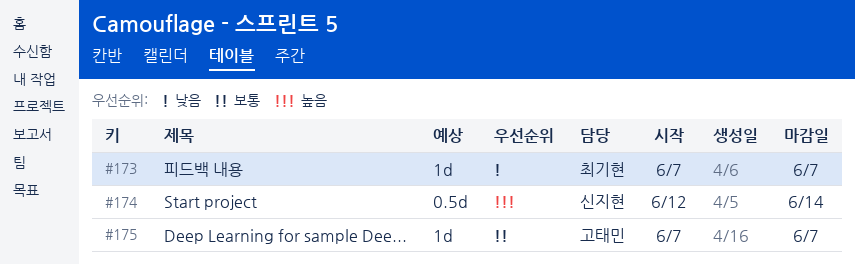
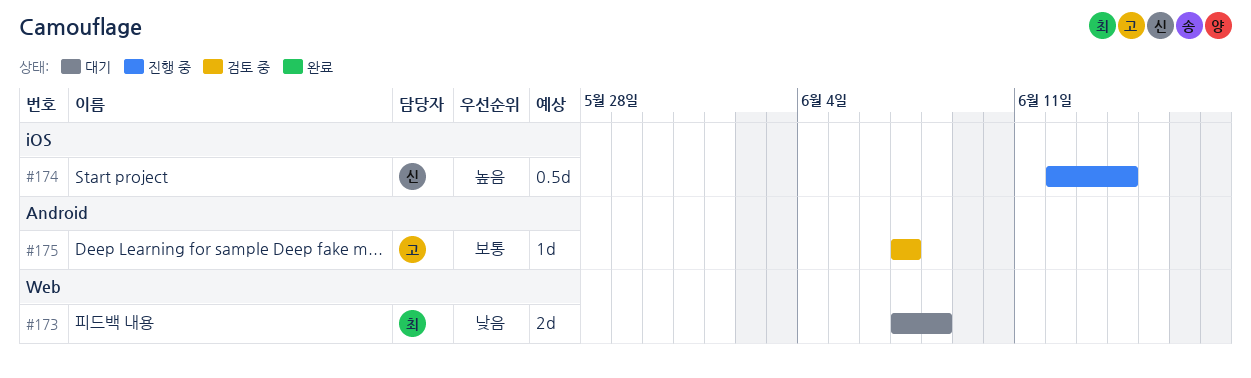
#173, estimate: 1d -> 2d
#173, due: Jun 7 -> Jun 8

